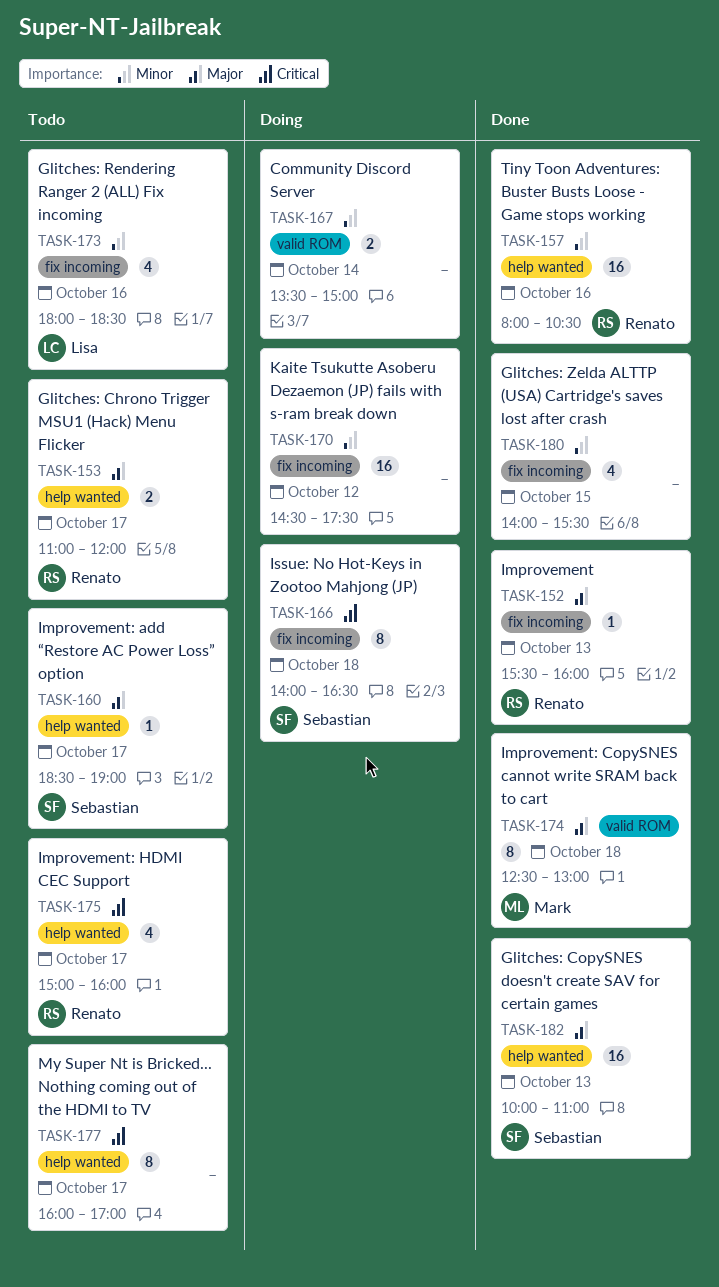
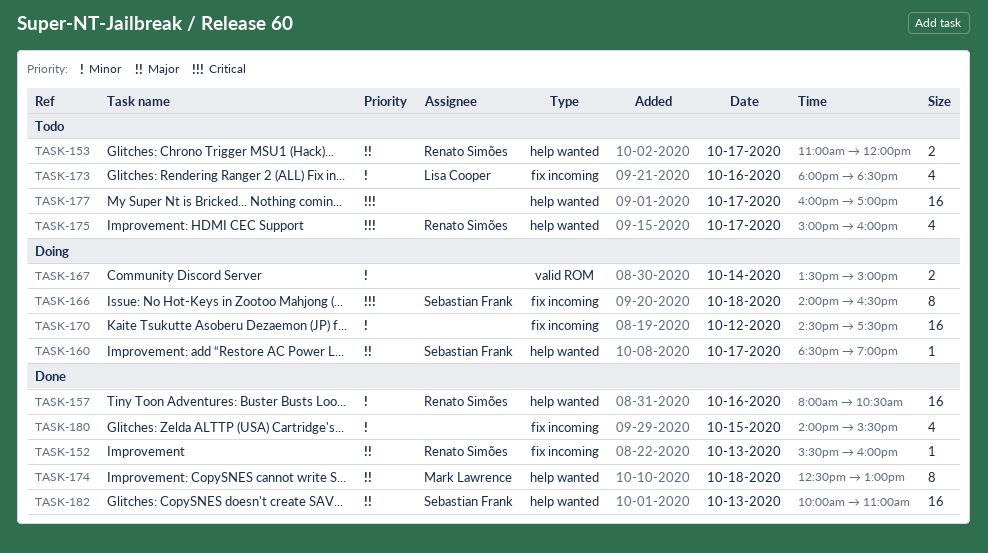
TASK-160, status: Todo -> Doing
TASK-174, label: valid ROM -> help wanted
TASK-177, estimate: 8 -> 16

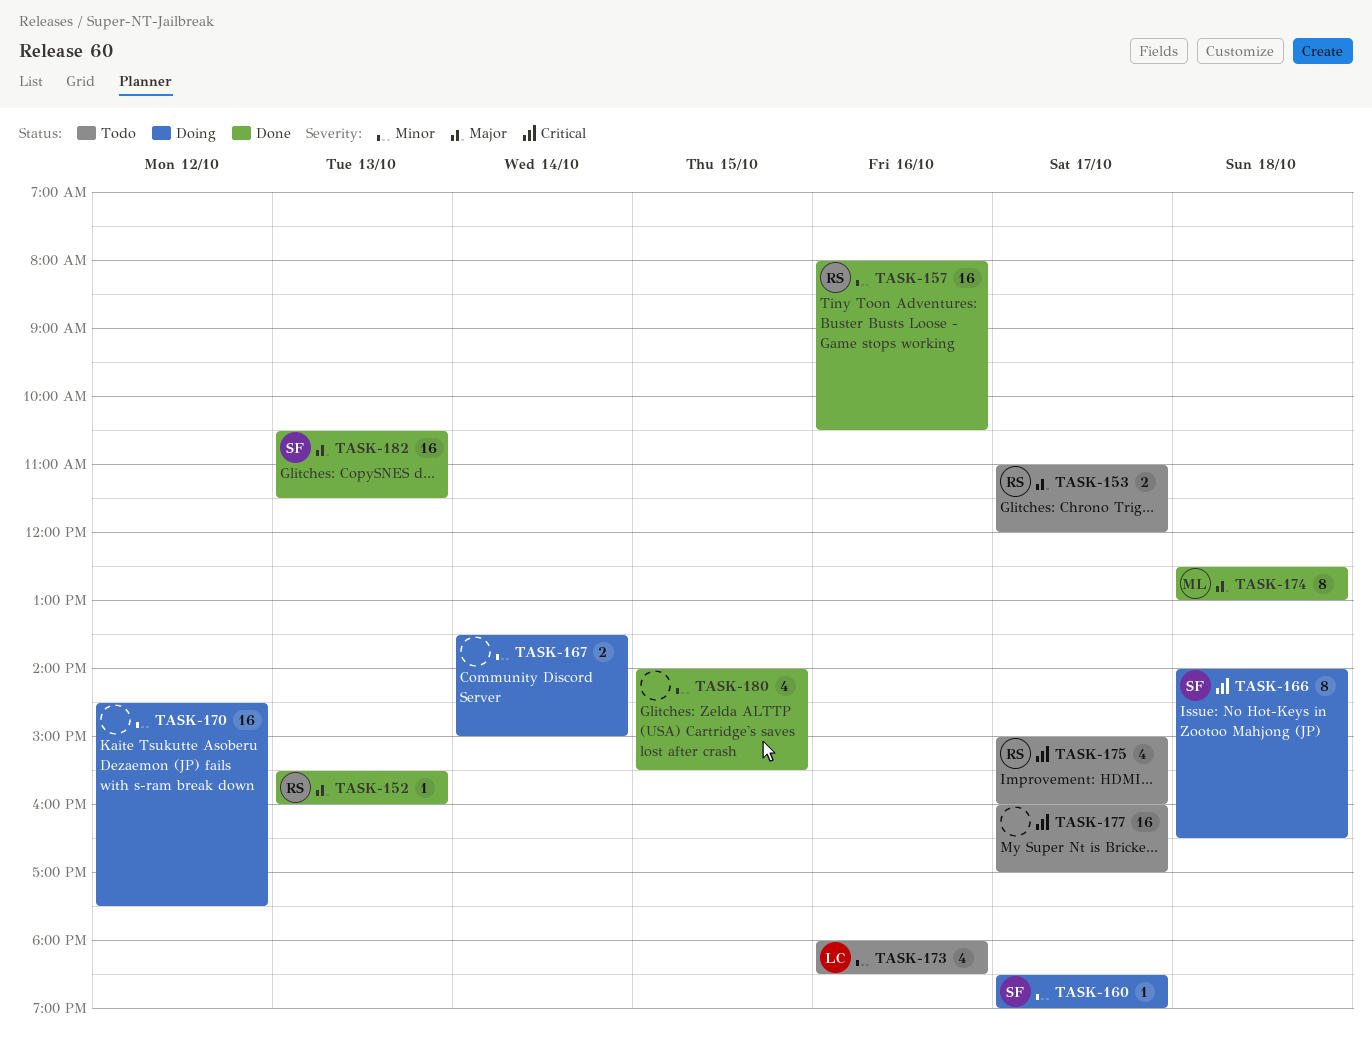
TASK-160, priority: Major -> Minor
TASK-182, begins: 10:00 -> 10:30
TASK-182, ends: 11:00 -> 11:30

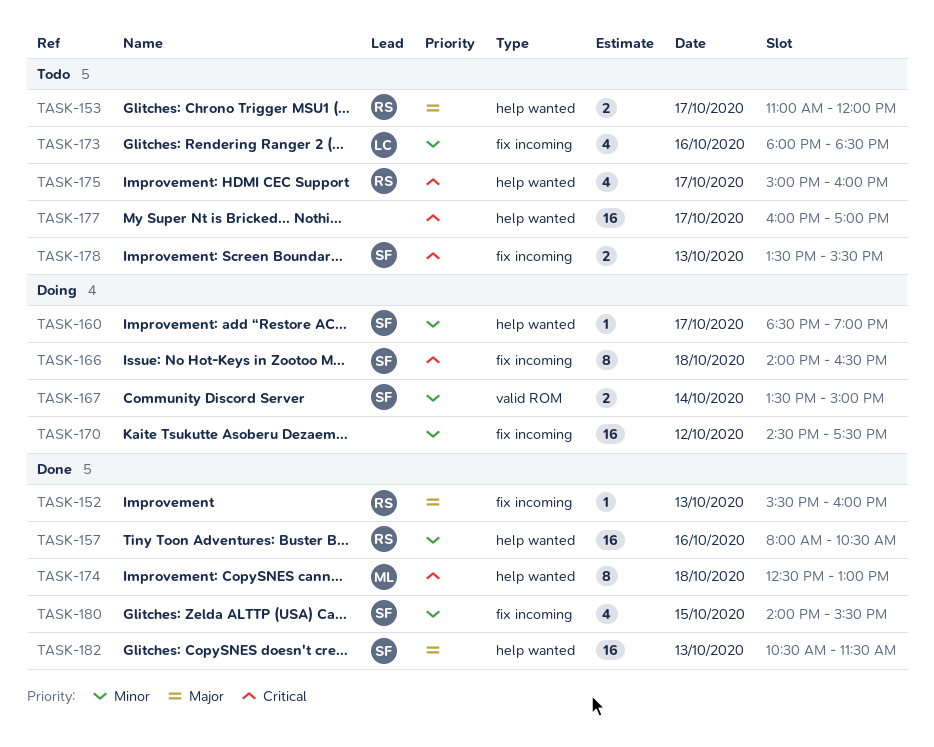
TASK-167, owner: none -> SF
TASK-174, priority: Major -> Critical
TASK-178: none -> present
TASK-180, owner: none -> SF

